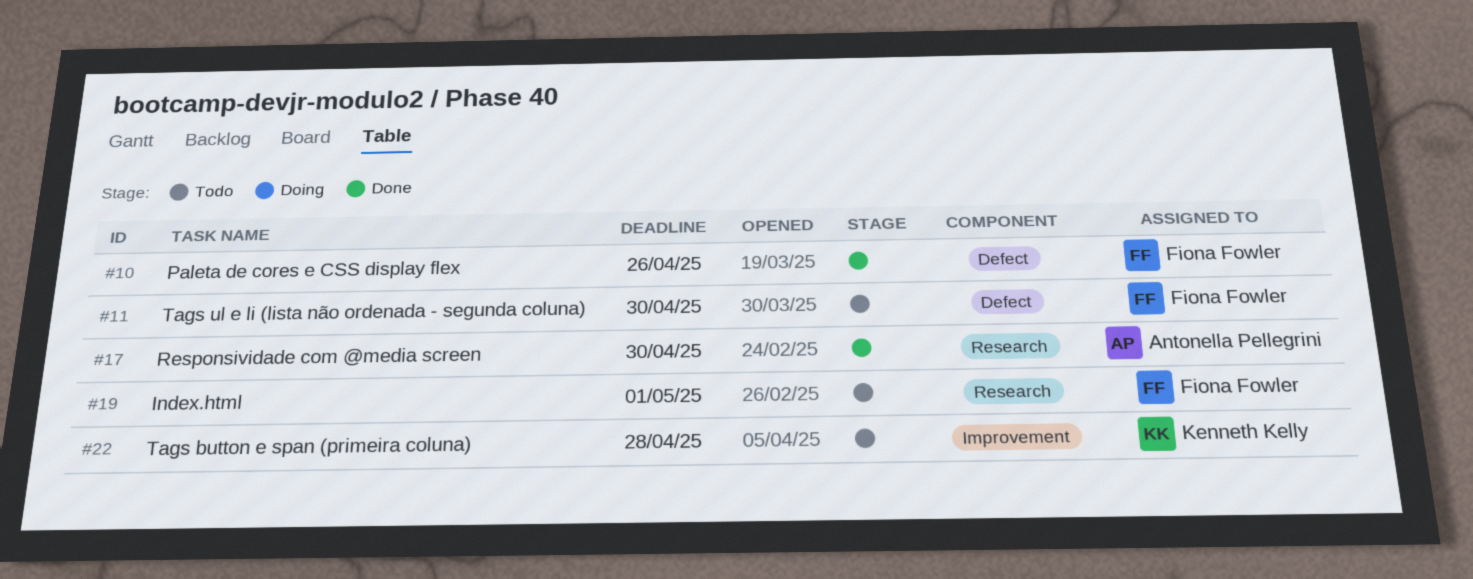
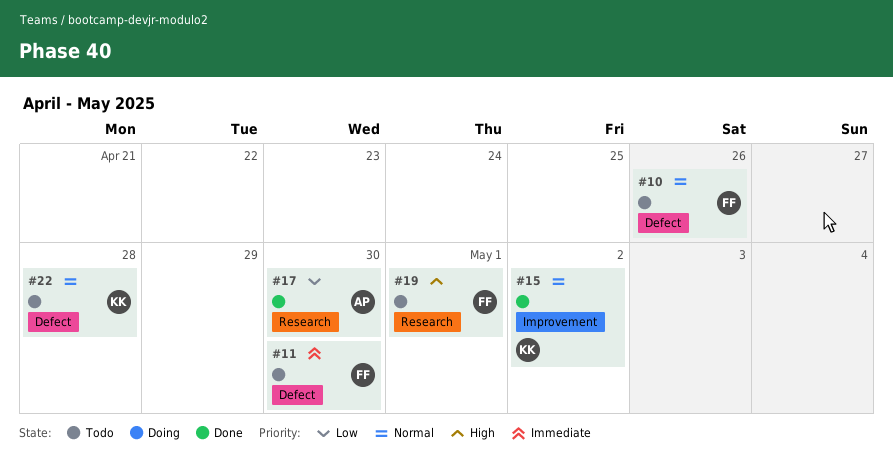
#10, status: Done -> Todo
#15: none -> present
#22, label: Improvement -> Defect

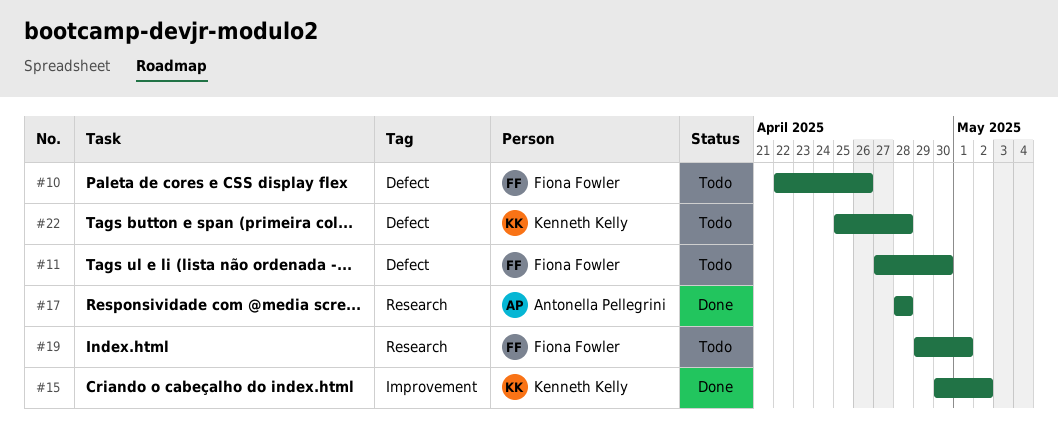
#17, due: Apr 30 -> Apr 28

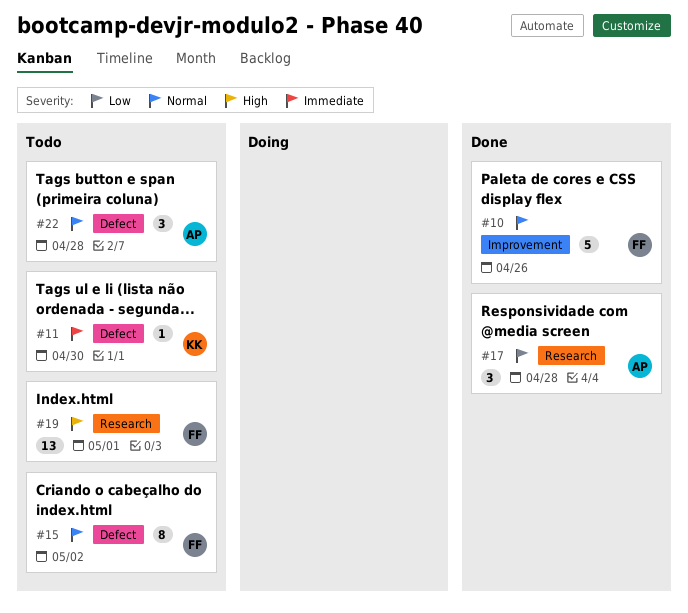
#10, status: Todo -> Done
#10, label: Defect -> Improvement
#11, owner: Fiona Fowler -> Kenneth Kelly
#15, status: Done -> Todo
#15, owner: Kenneth Kelly -> Fiona Fowler
#15, label: Improvement -> Defect
#22, owner: Kenneth Kelly -> Antonella Pellegrini

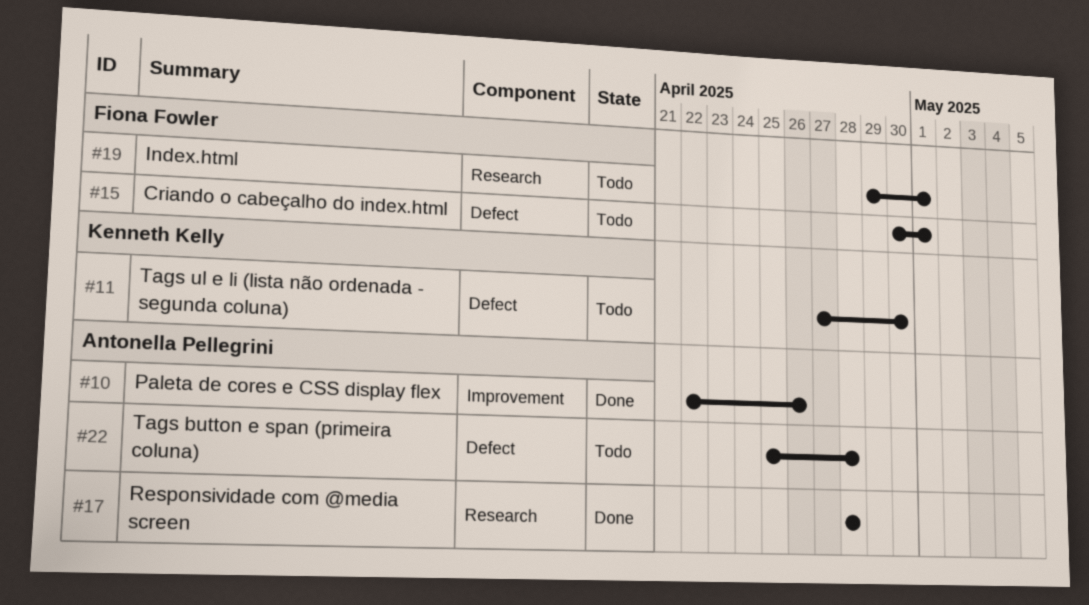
#10, owner: Fiona Fowler -> Antonella Pellegrini
#15, due: May 2 -> May 1

